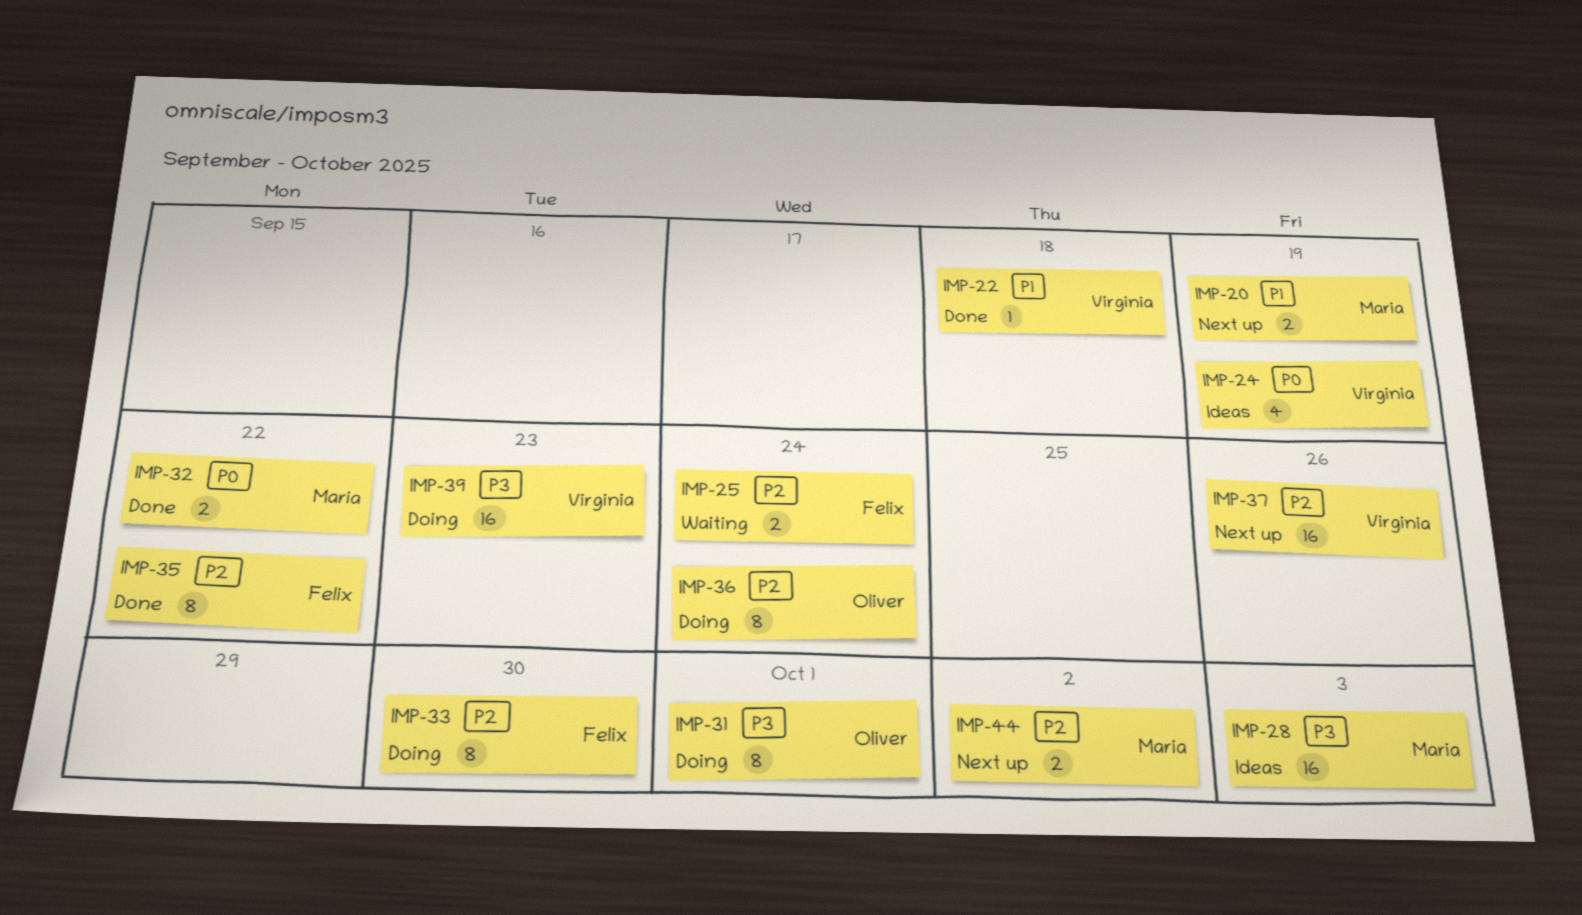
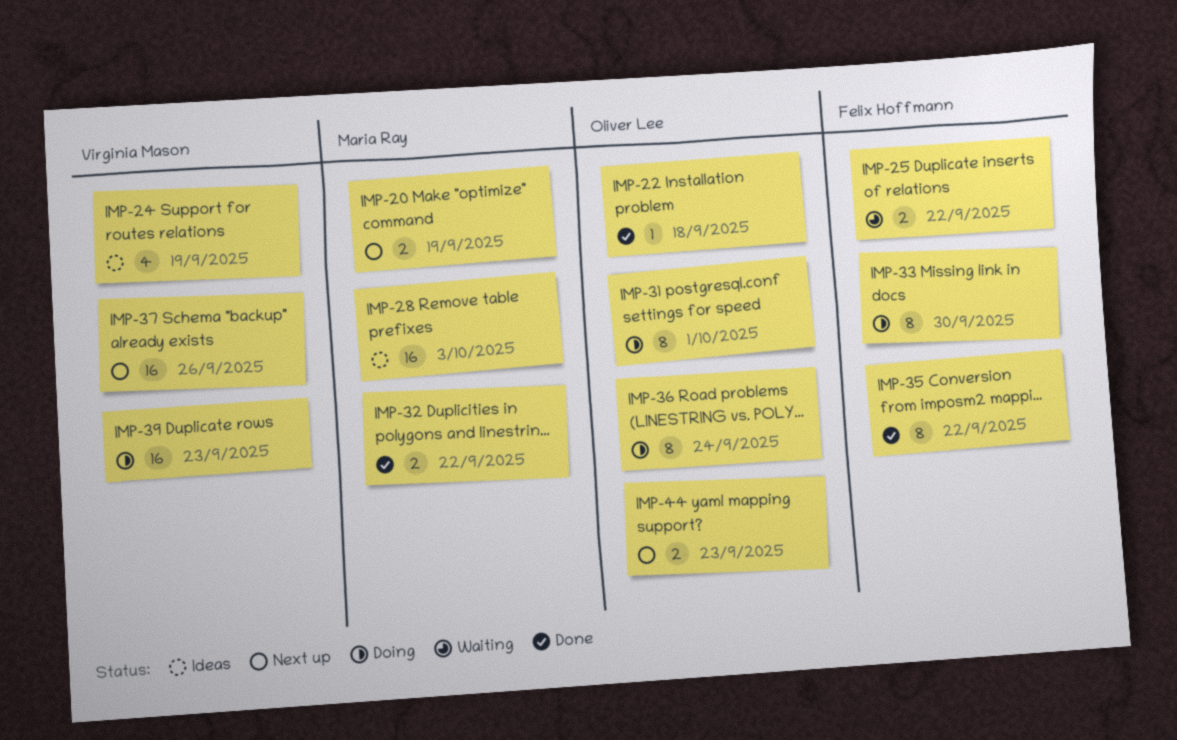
IMP-22, owner: Virginia Mason -> Oliver Lee
IMP-25, due: Sep 24 -> Sep 22
IMP-44, owner: Maria Ray -> Oliver Lee
IMP-44, due: Oct 2 -> Sep 23

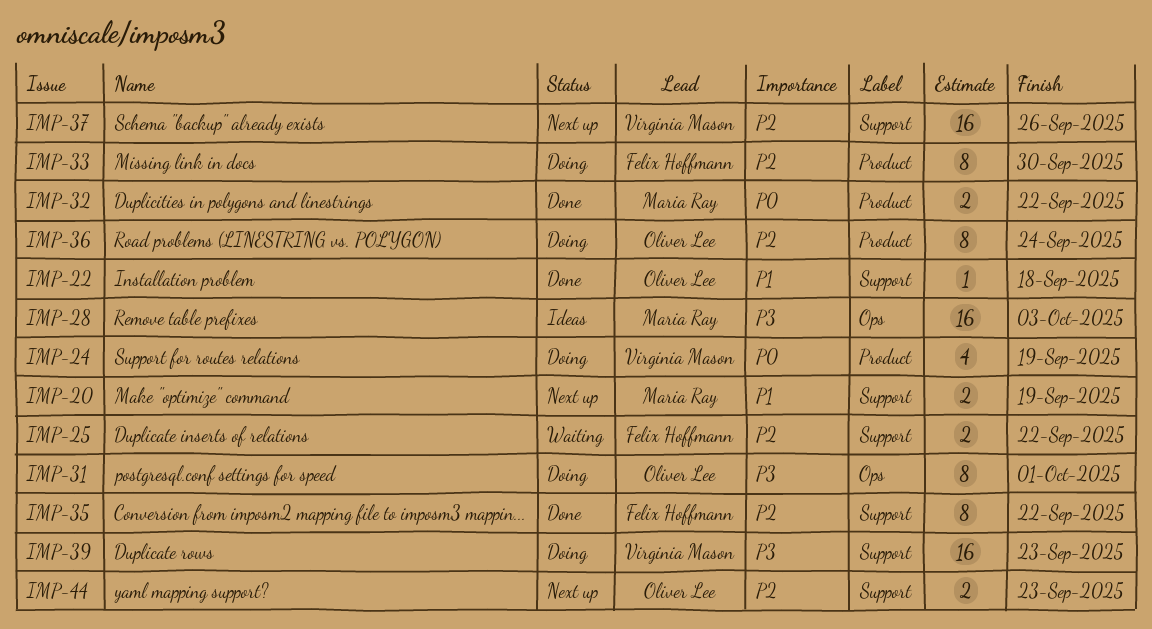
IMP-24, status: Ideas -> Doing

